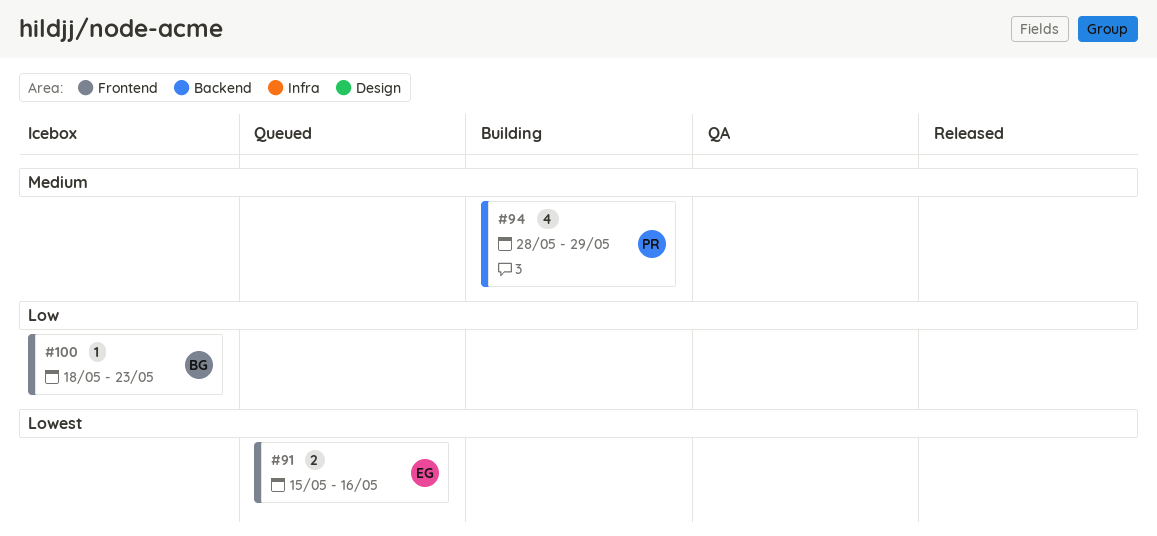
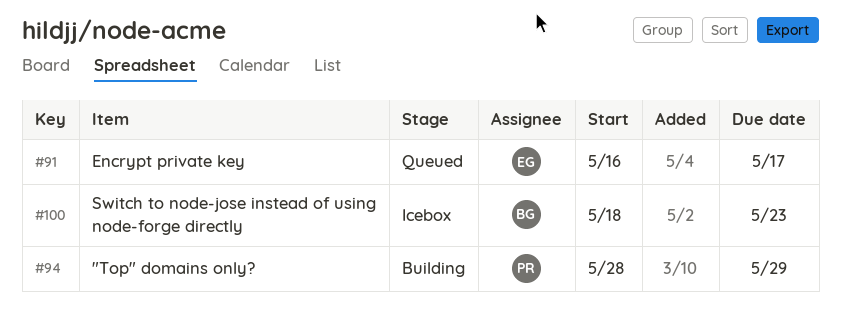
#91, start: May 15 -> May 16
#91, due: May 16 -> May 17

